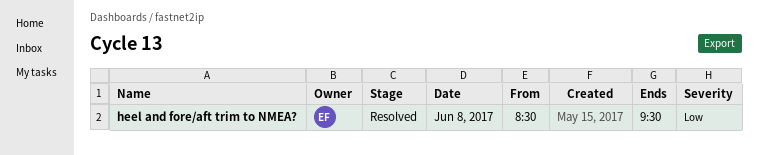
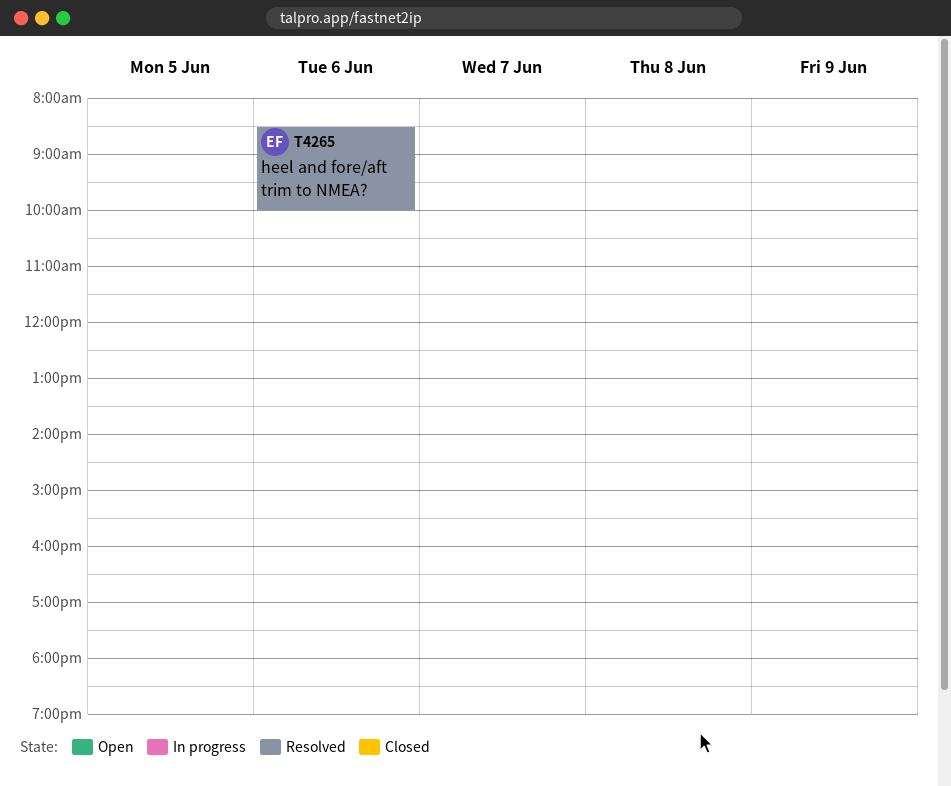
heel and fore/aft trim to NMEA?, day: Jun 8 -> Jun 6
heel and fore/aft trim to NMEA?, ends: 09:30 -> 10:00

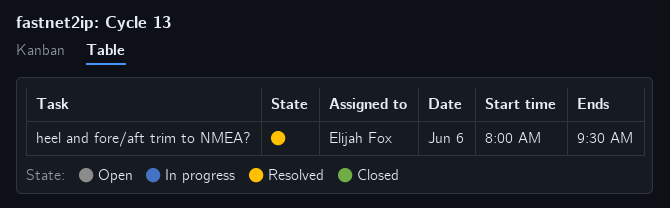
heel and fore/aft trim to NMEA?, begins: 08:30 -> 08:00
heel and fore/aft trim to NMEA?, ends: 10:00 -> 09:30

